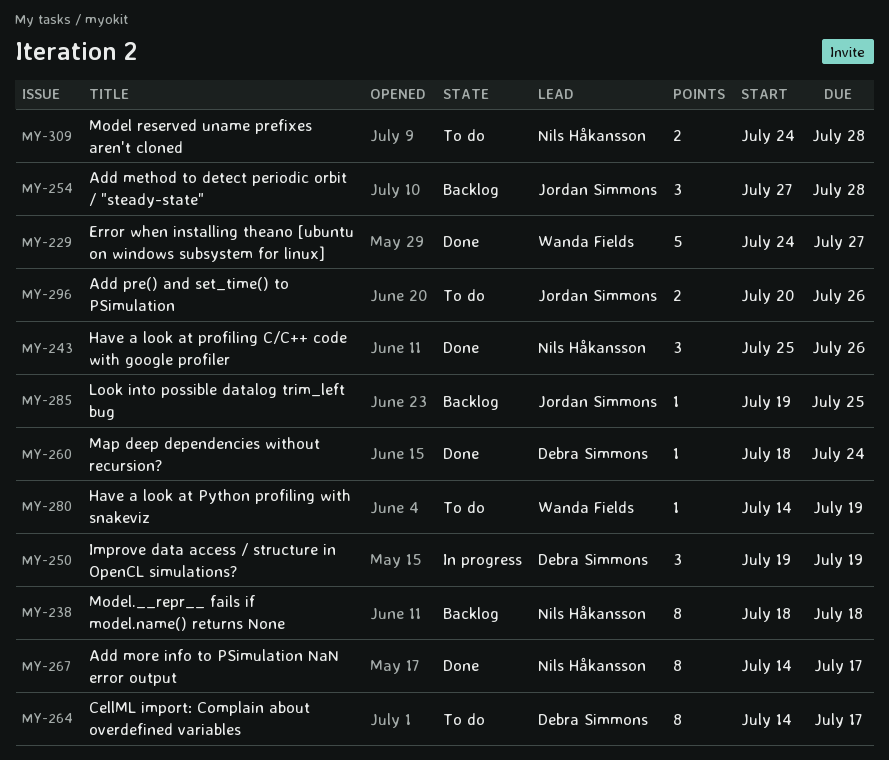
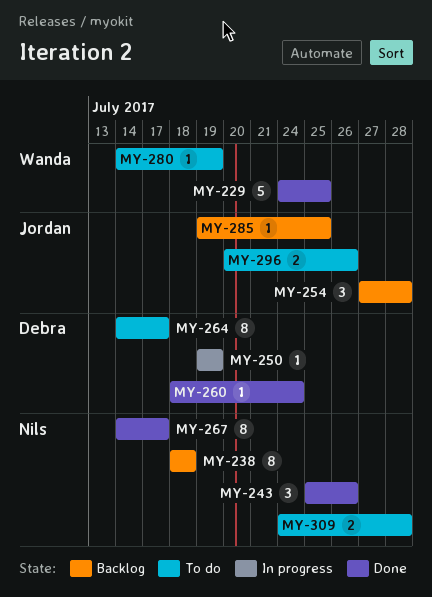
MY-229, due: Jul 27 -> Jul 25
MY-250, estimate: 3 -> 1

